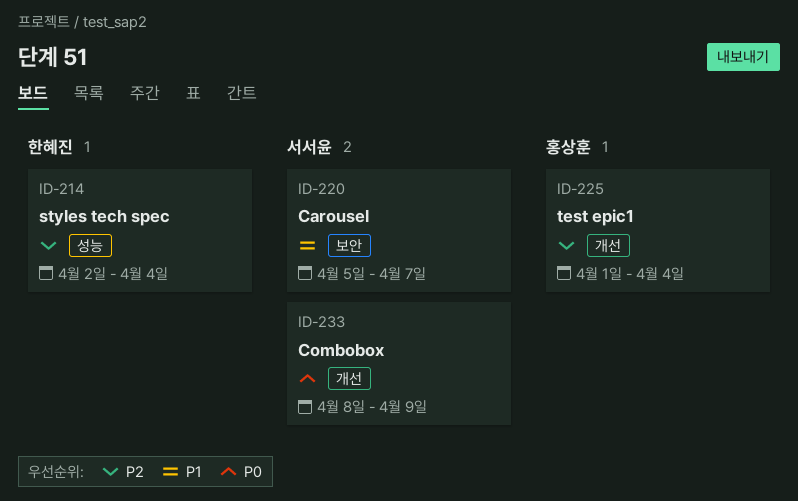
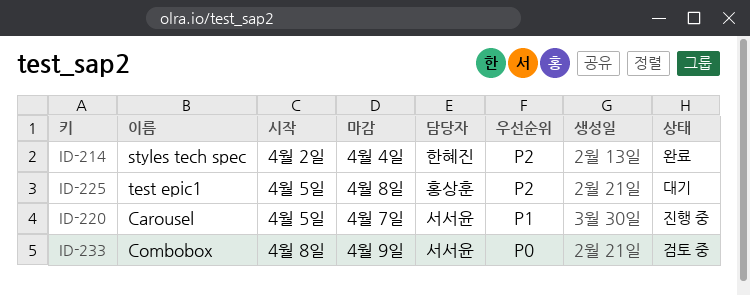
ID-225, start: Apr 1 -> Apr 5
ID-225, due: Apr 4 -> Apr 8

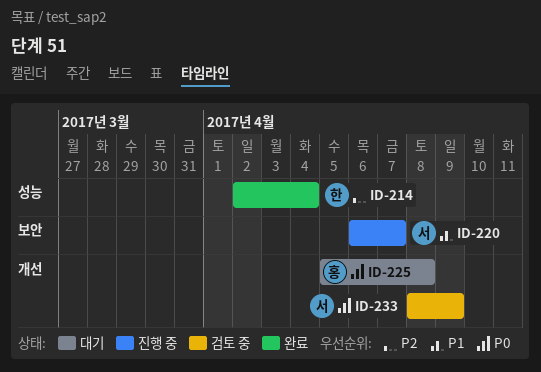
ID-220, start: Apr 5 -> Apr 6
ID-225, priority: P2 -> P0

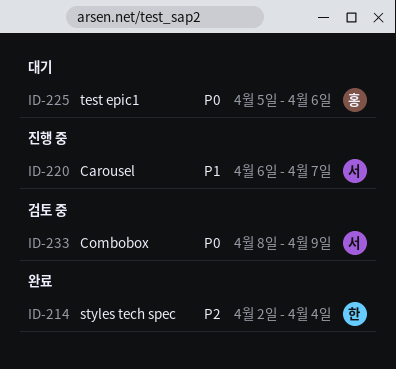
ID-225, due: Apr 8 -> Apr 6

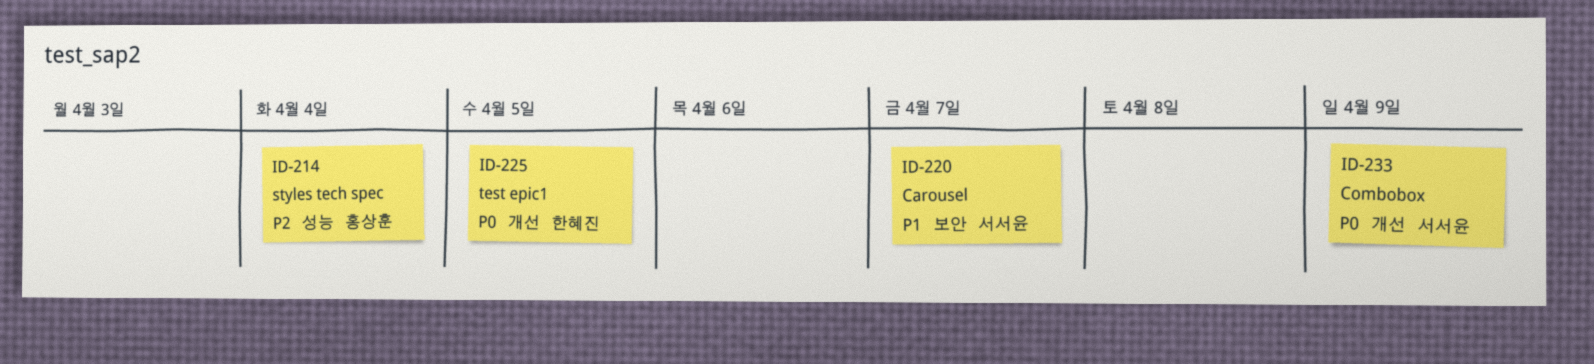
ID-214, owner: 한혜진 -> 홍상훈
ID-225, owner: 홍상훈 -> 한혜진
ID-225, due: Apr 6 -> Apr 5

